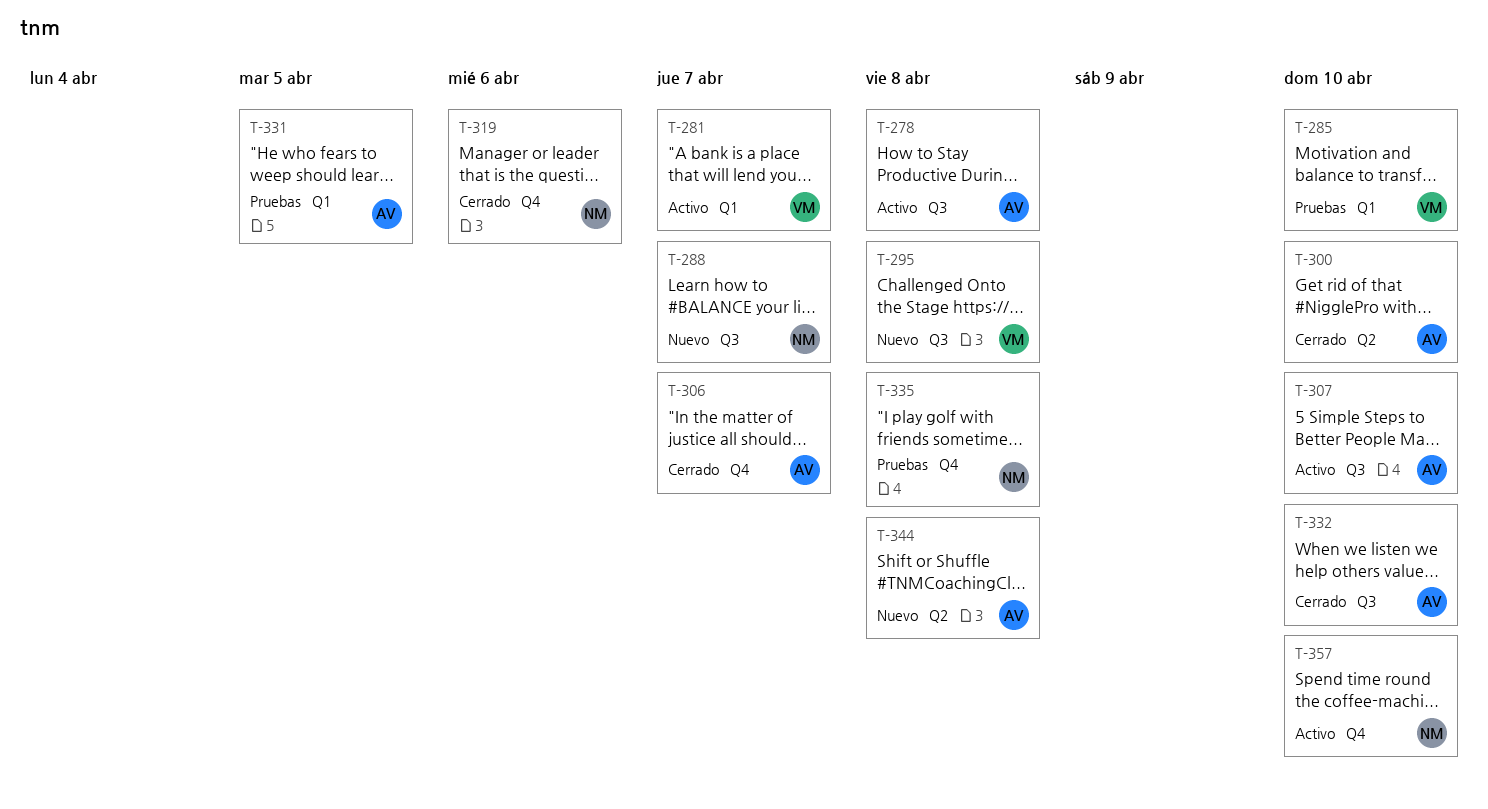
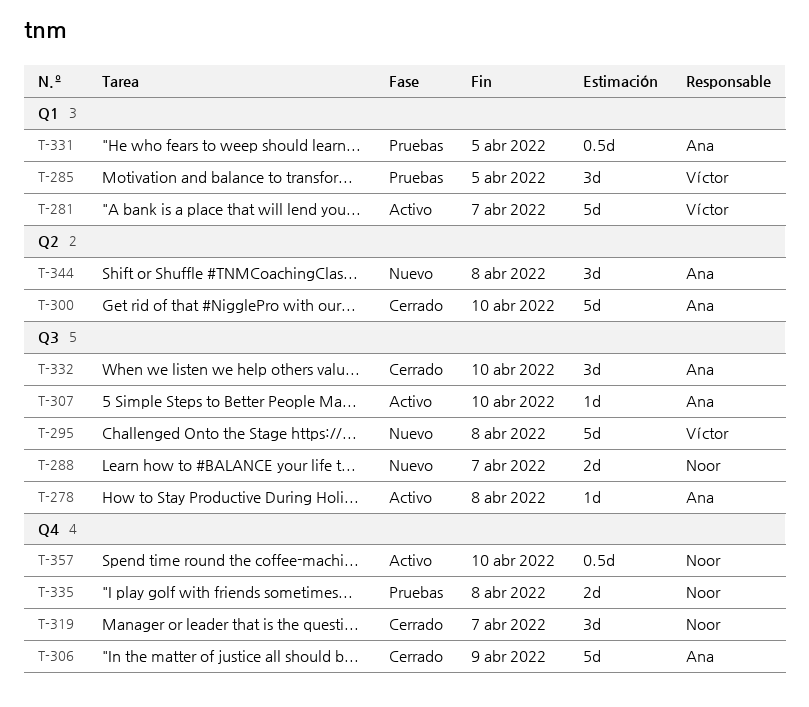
T-285, due: Apr 10 -> Apr 5
T-306, due: Apr 7 -> Apr 9
T-319, due: Apr 6 -> Apr 7

